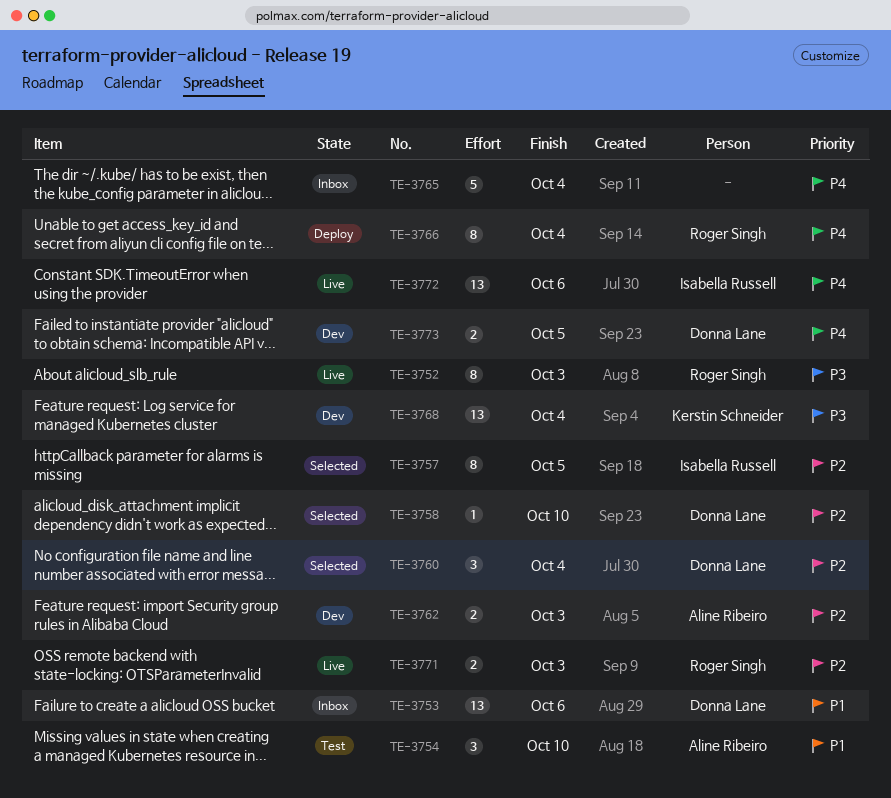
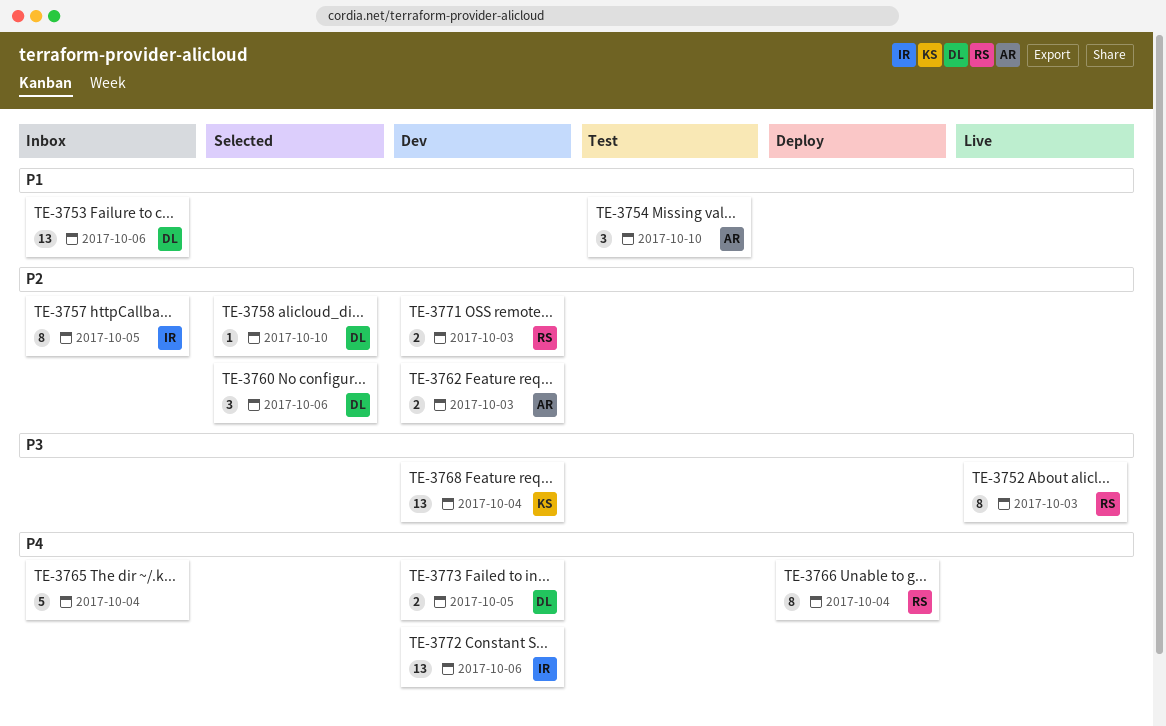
TE-3757, status: Selected -> Inbox
TE-3760, due: Oct 4 -> Oct 6
TE-3771, status: Live -> Dev
TE-3772, status: Live -> Dev

